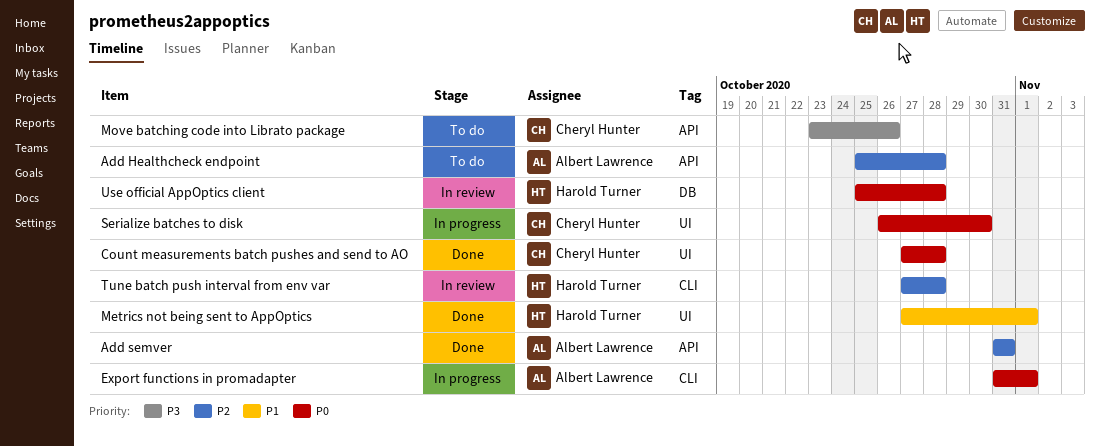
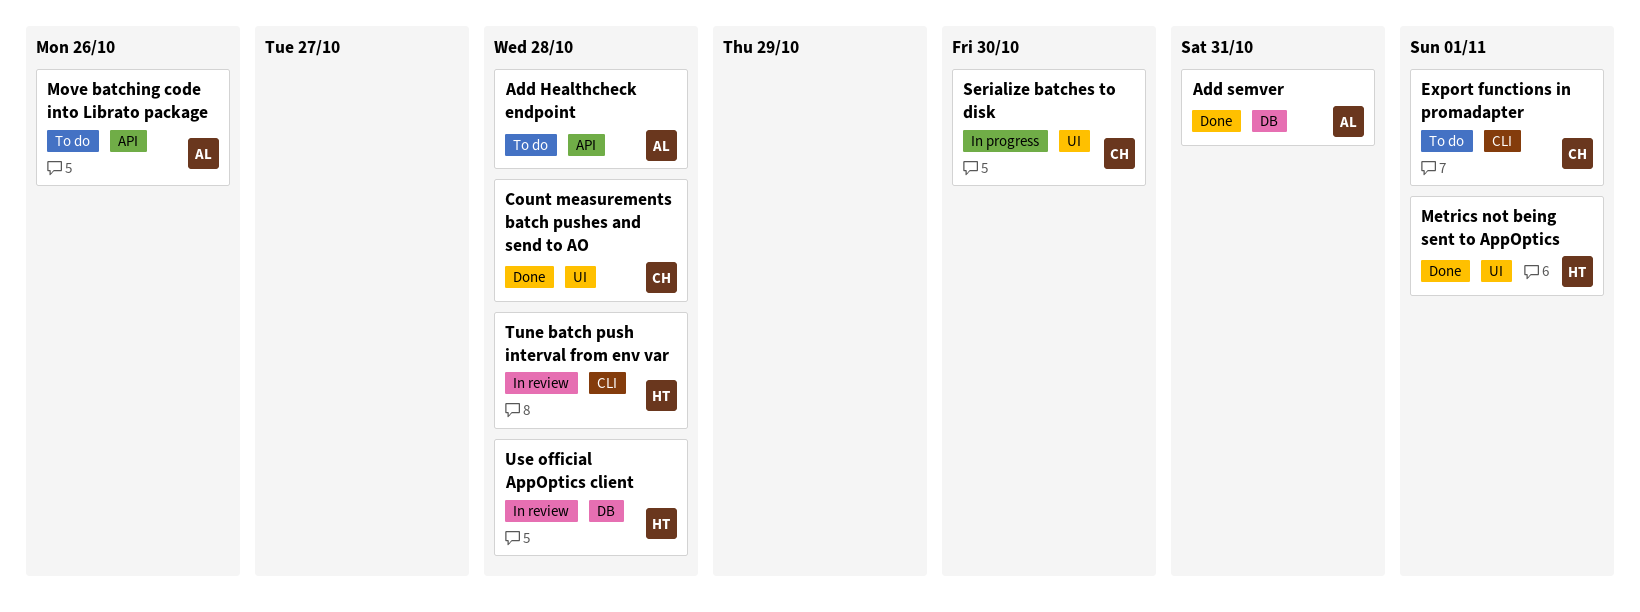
Add semver, label: API -> DB
Export functions in promadapter, status: In progress -> To do
Export functions in promadapter, owner: Albert Lawrence -> Cheryl Hunter
Move batching code into Librato package, owner: Cheryl Hunter -> Albert Lawrence

